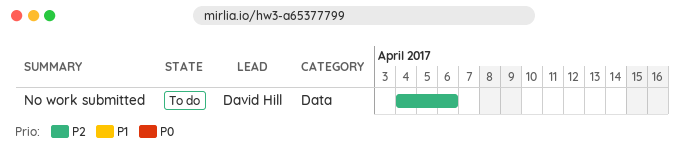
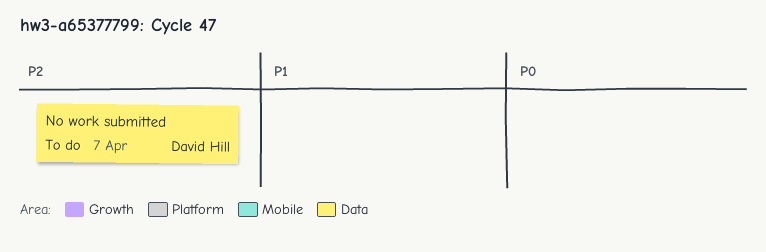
No work submitted, due: Apr 6 -> Apr 7

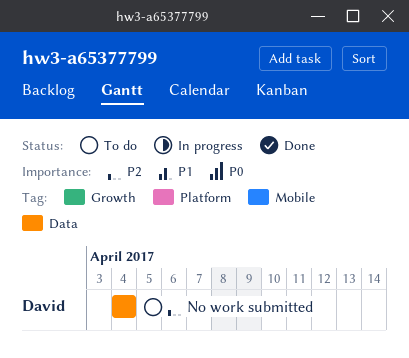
No work submitted, due: Apr 7 -> Apr 4

